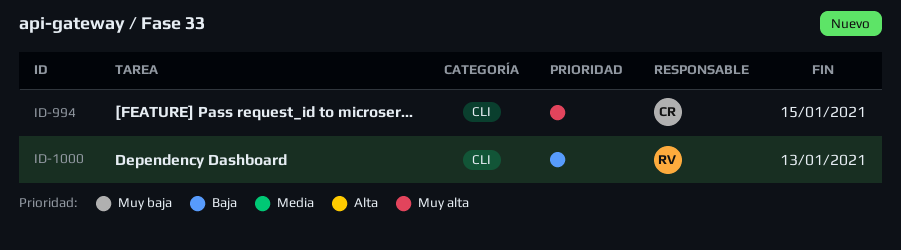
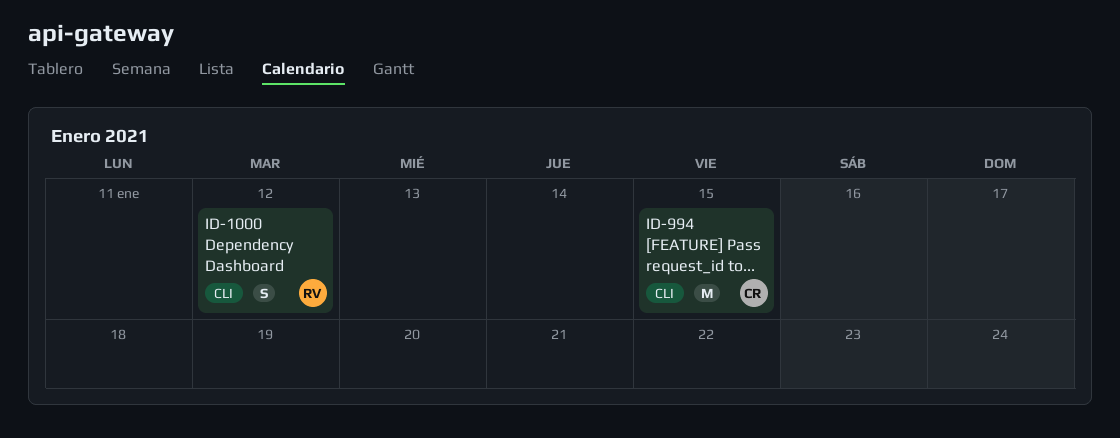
ID-1000, due: Jan 13 -> Jan 12

